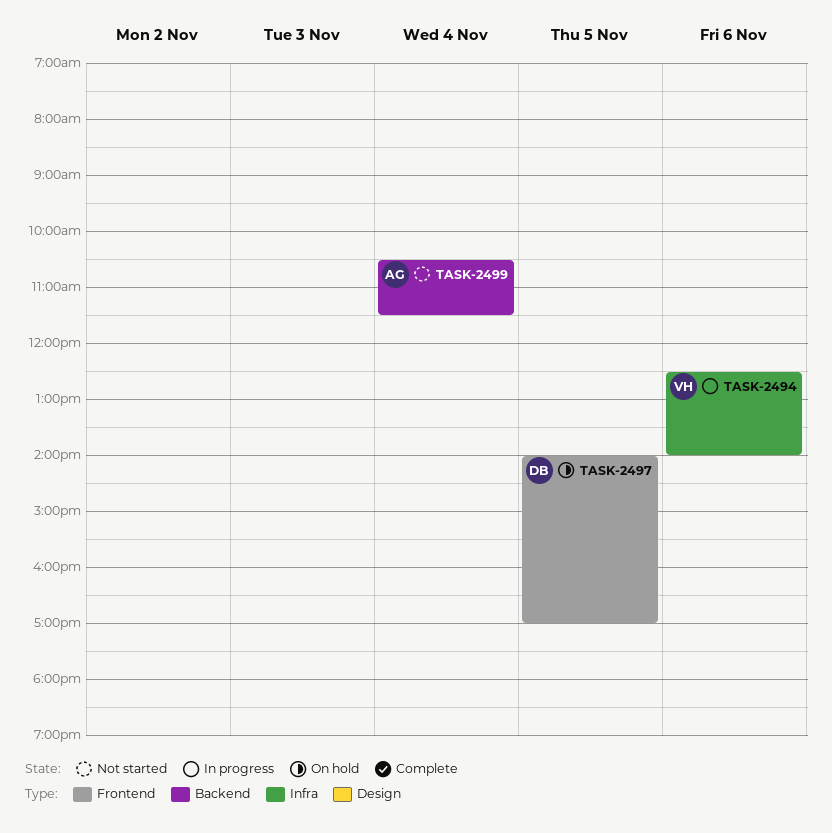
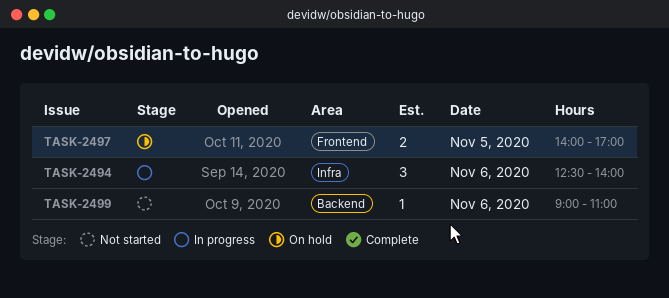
TASK-2499, day: Nov 4 -> Nov 6
TASK-2499, begins: 10:30 -> 09:00
TASK-2499, ends: 11:30 -> 11:00

